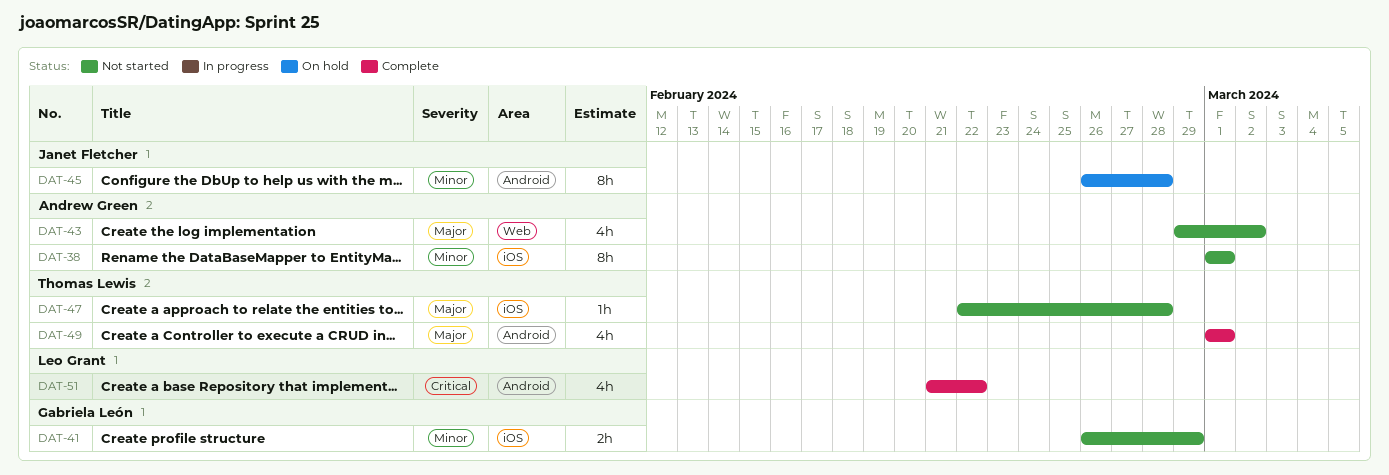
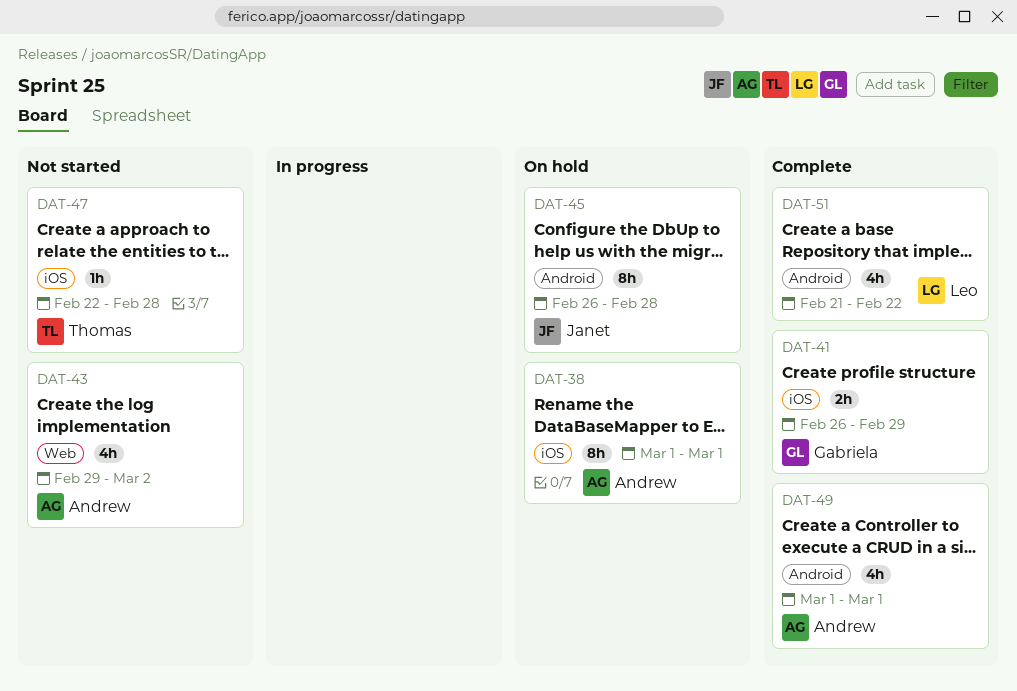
DAT-38, status: Not started -> On hold
DAT-41, status: Not started -> Complete
DAT-49, owner: Thomas Lewis -> Andrew Green

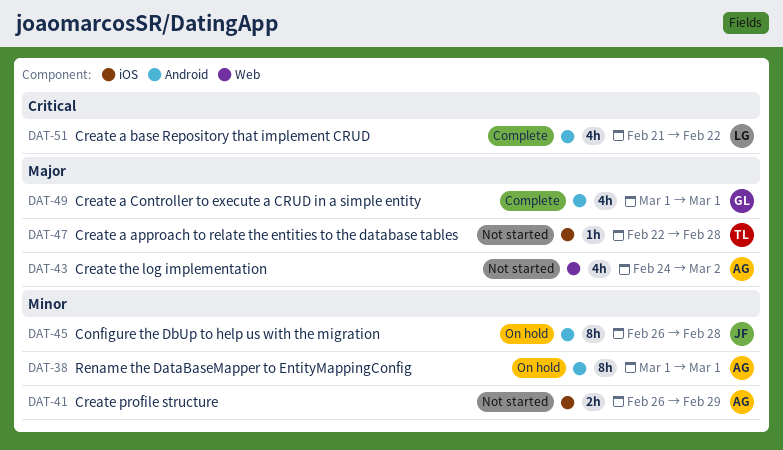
DAT-38, label: iOS -> Android
DAT-41, status: Complete -> Not started
DAT-41, owner: Gabriela -> Andrew
DAT-43, start: Feb 29 -> Feb 24
DAT-49, owner: Andrew -> Gabriela

